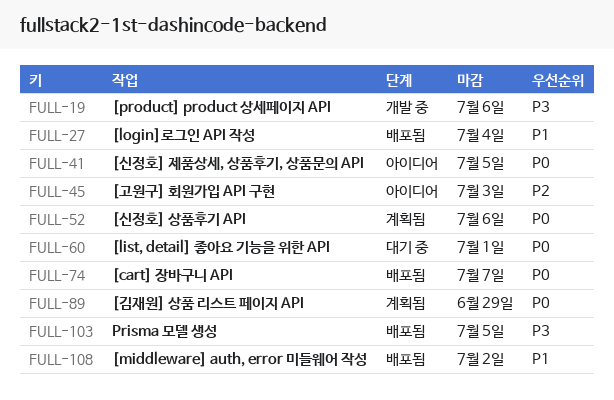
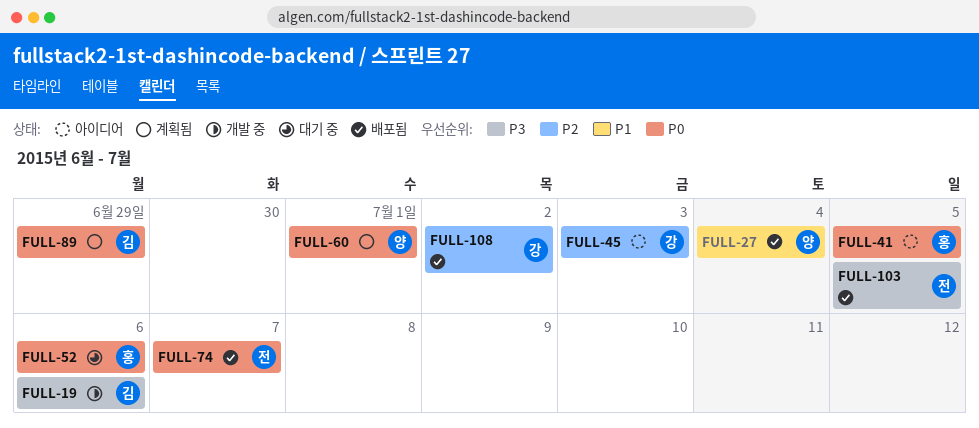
FULL-52, status: 계획됨 -> 대기 중
FULL-60, status: 대기 중 -> 계획됨
FULL-108, priority: P1 -> P2

